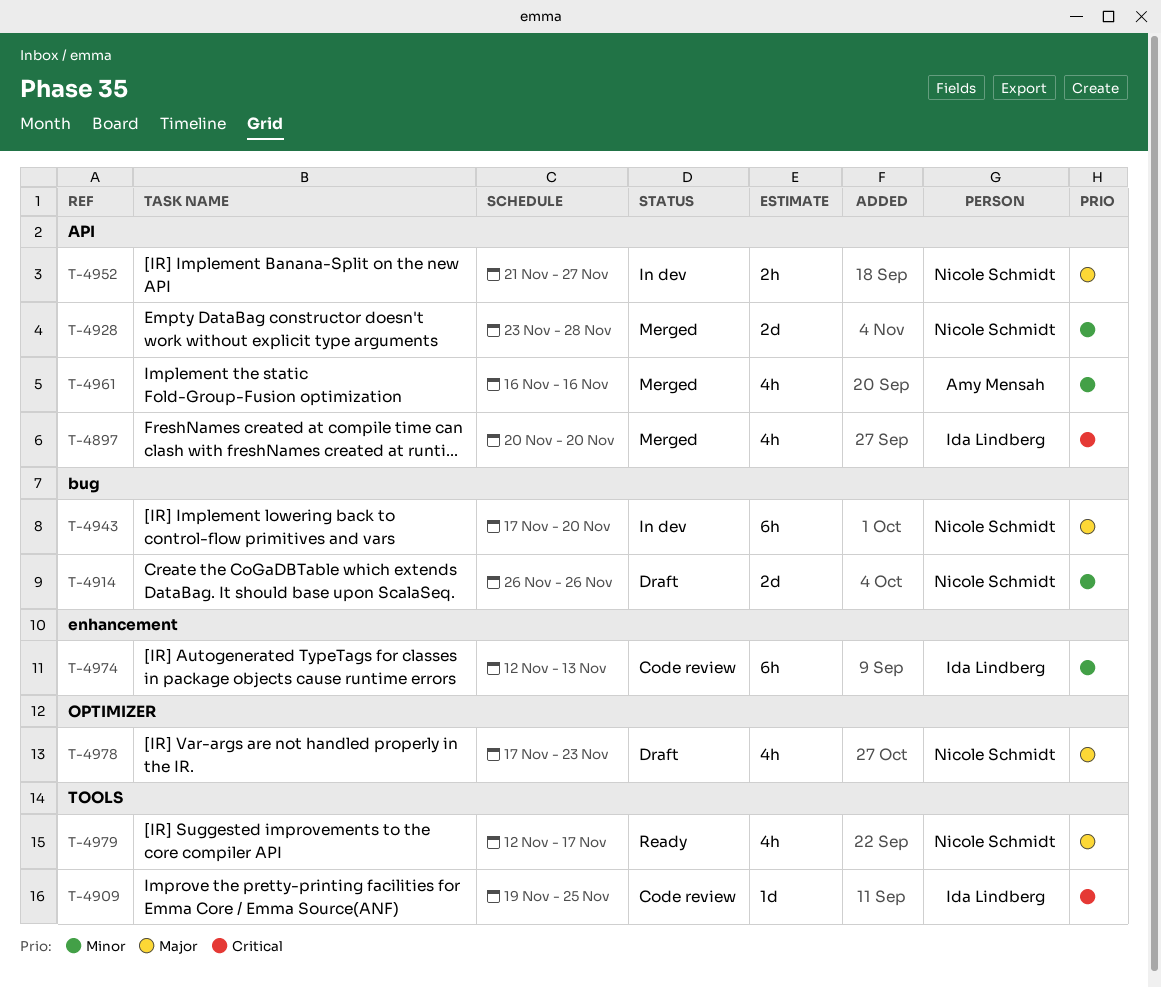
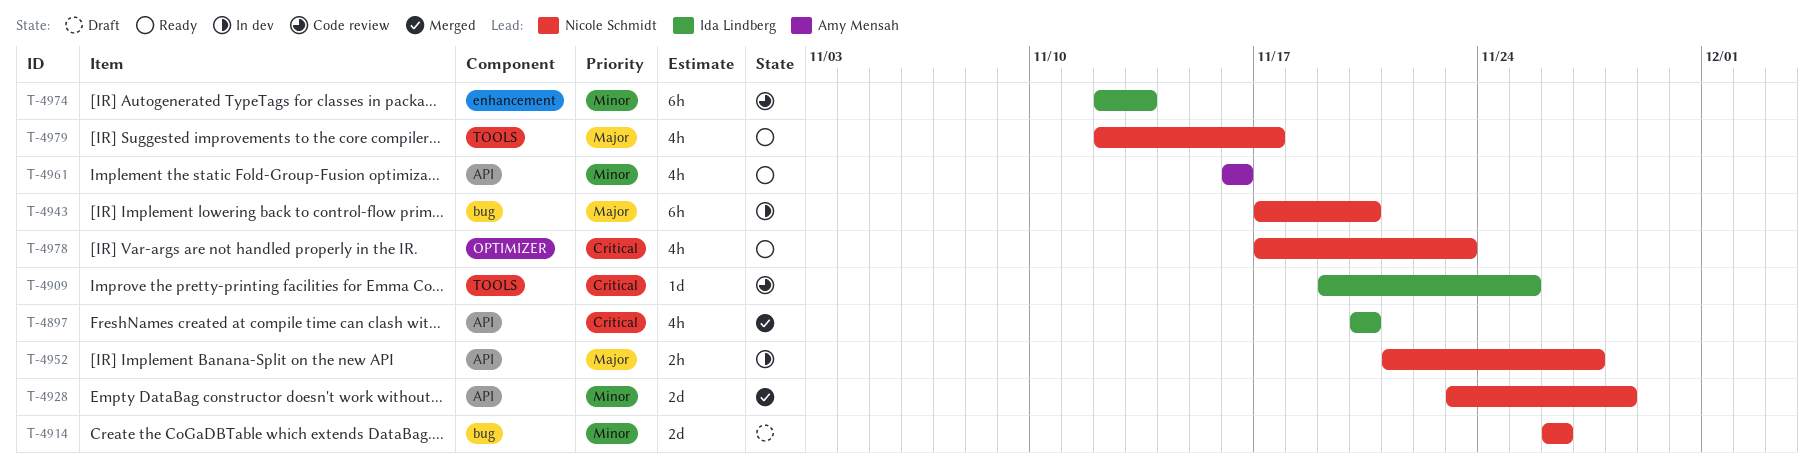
T-4961, status: Merged -> Ready
T-4978, status: Draft -> Ready
T-4978, priority: Major -> Critical

